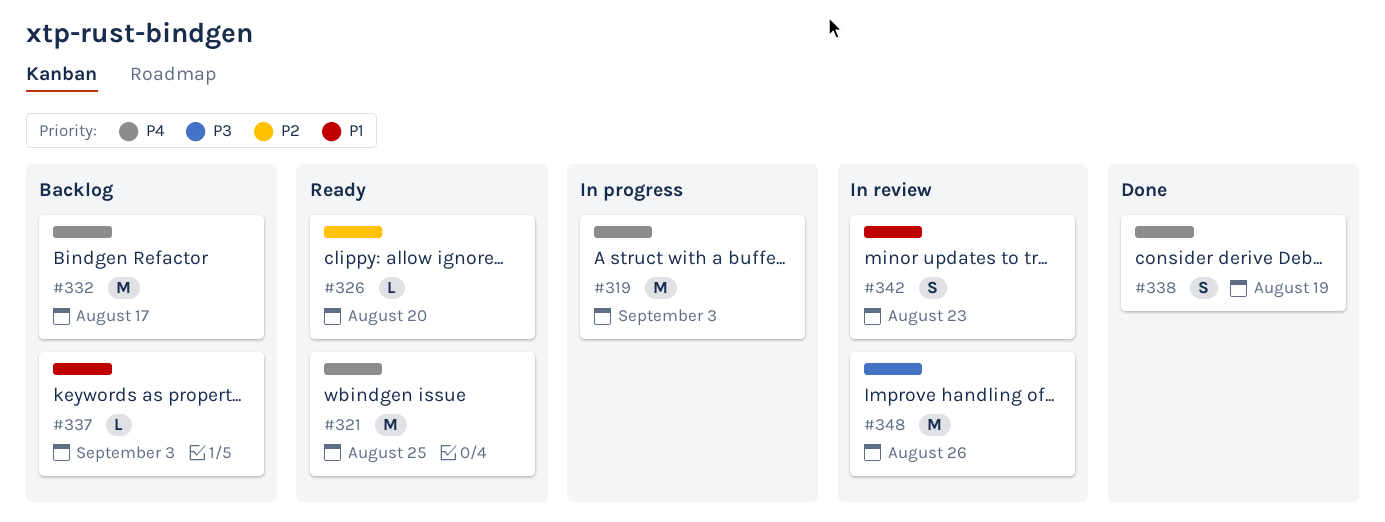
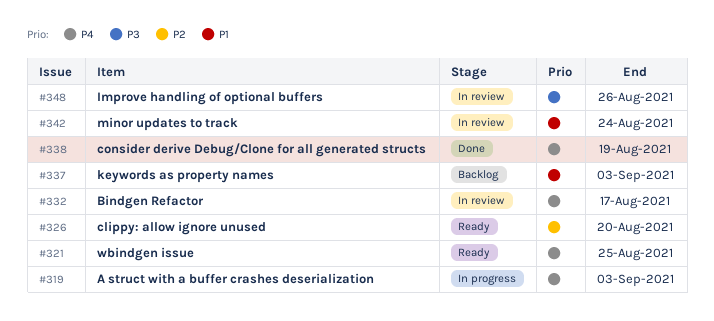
#332, status: Backlog -> In review
#342, due: Aug 23 -> Aug 24

